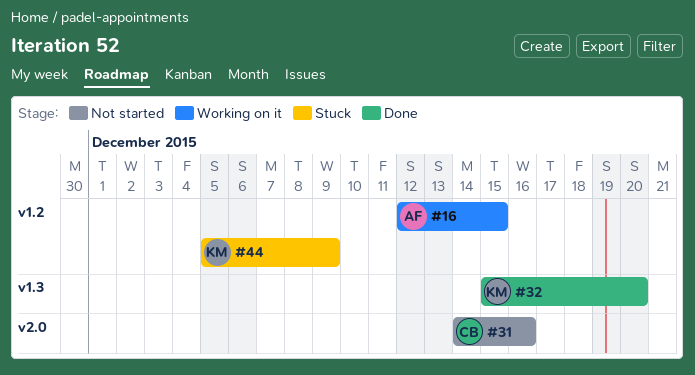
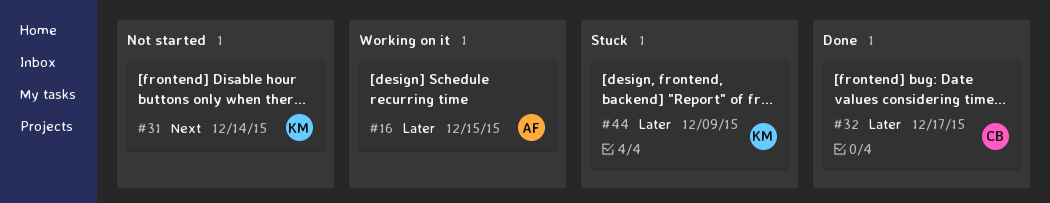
#31, owner: CB -> KM
#31, due: Dec 16 -> Dec 14
#32, owner: KM -> CB
#32, due: Dec 20 -> Dec 17

